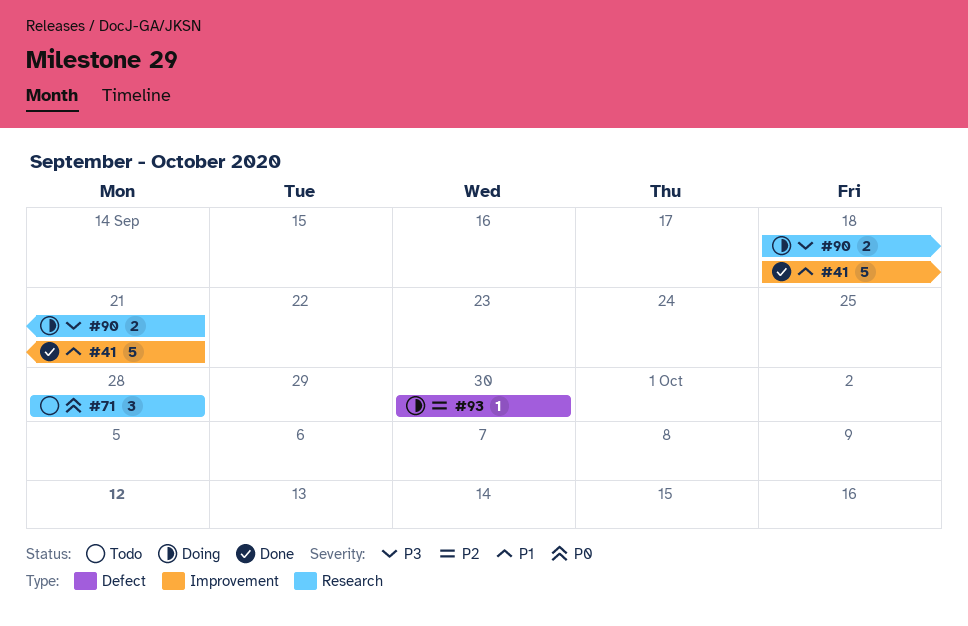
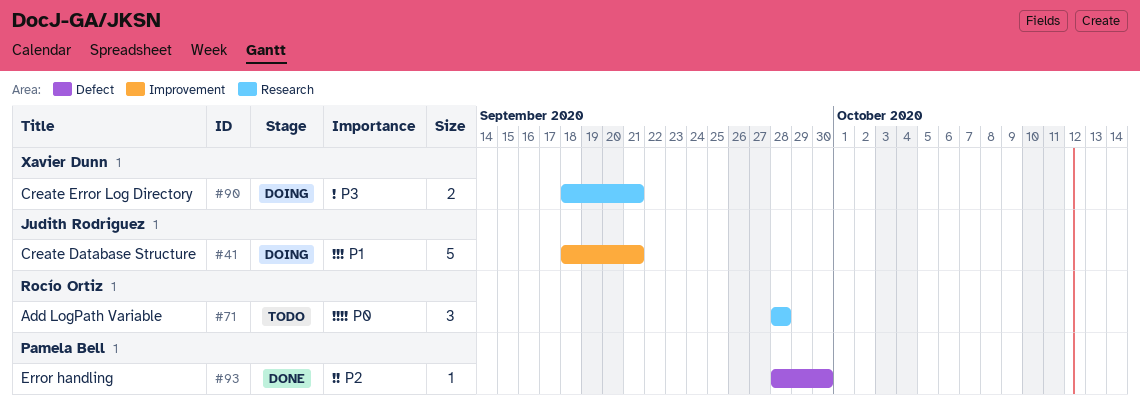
#41, status: Done -> Doing
#93, status: Doing -> Done
#93, start: Sep 30 -> Sep 28

